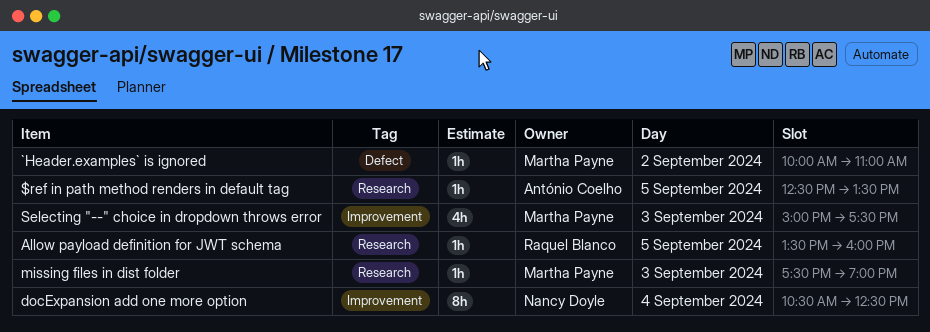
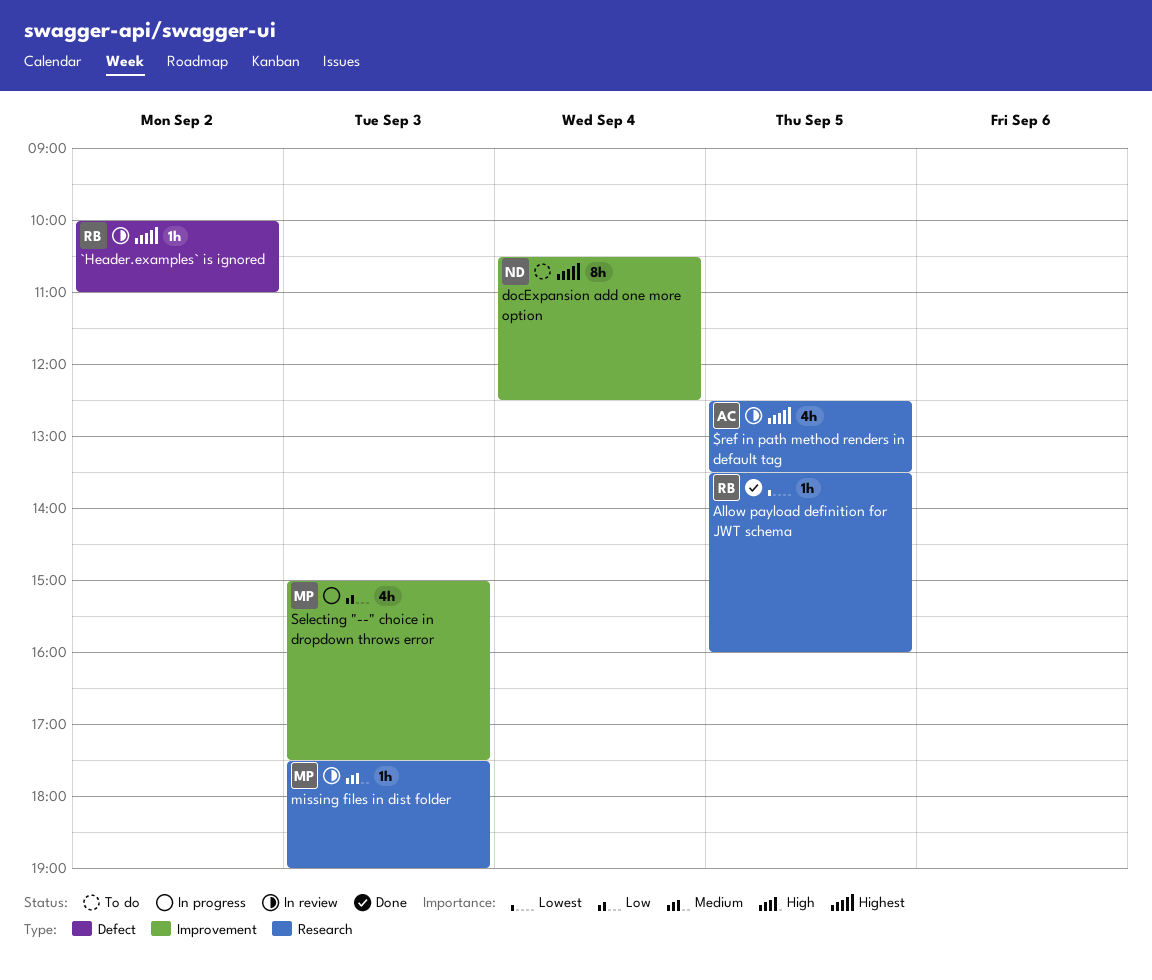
$ref in path method renders in default tag, estimate: 1h -> 4h
`Header.examples` is ignored, owner: Martha Payne -> Raquel Blanco

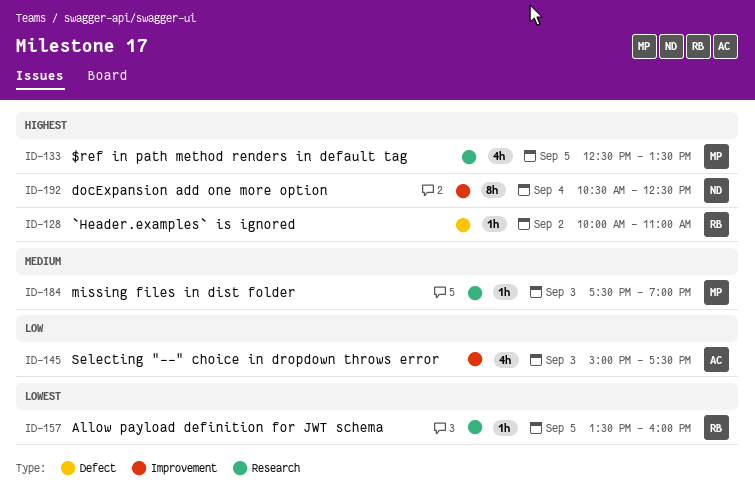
$ref in path method renders in default tag, owner: AC -> MP
Selecting "--" choice in dropdown throws error, owner: MP -> AC

